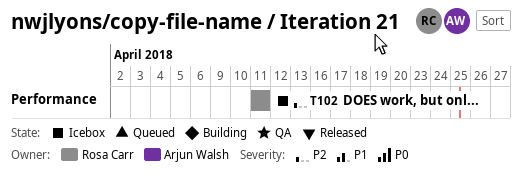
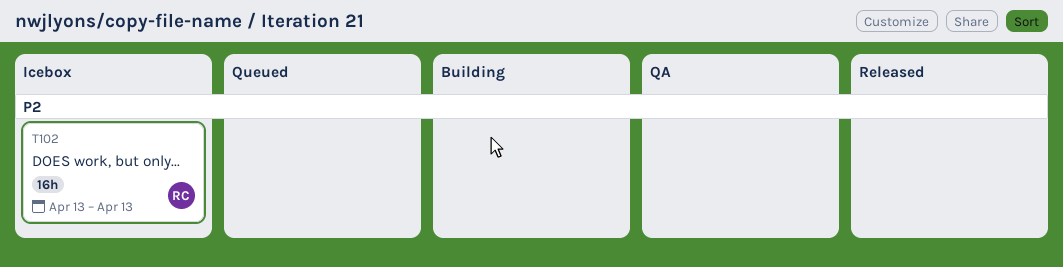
T102, start: Apr 11 -> Apr 13
T102, due: Apr 11 -> Apr 13

